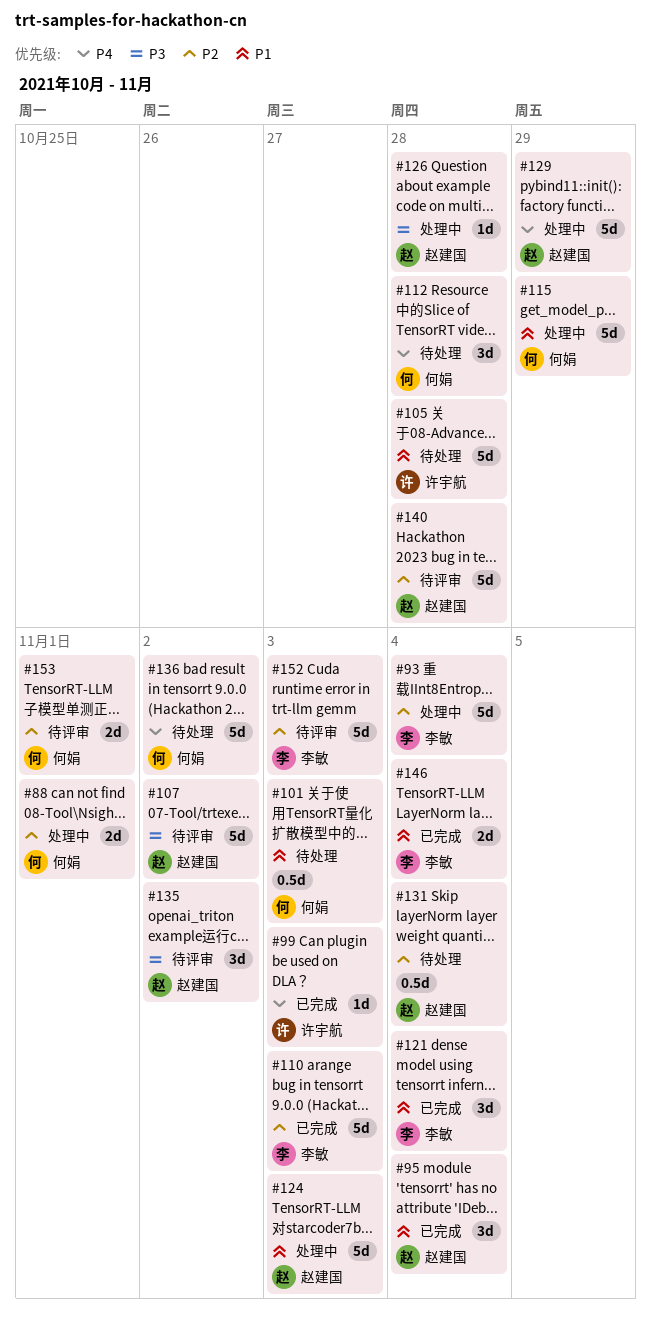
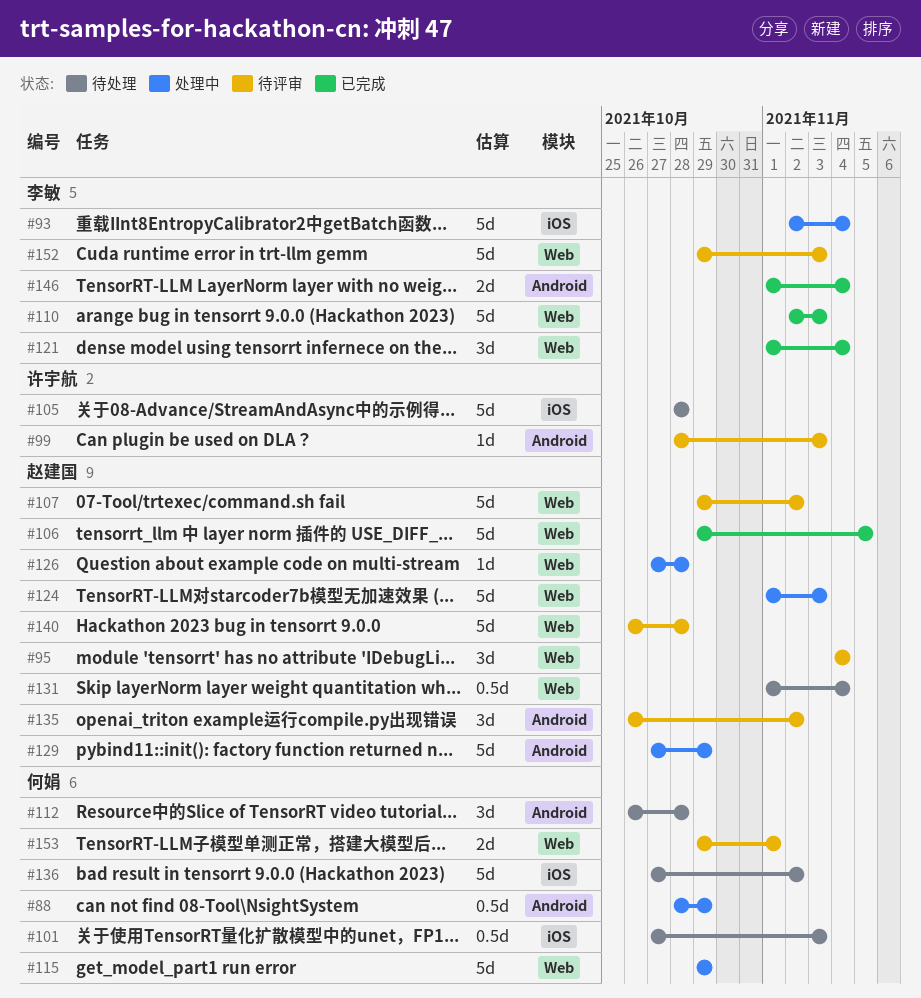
#88, estimate: 2d -> 0.5d
#88, due: Nov 1 -> Oct 29
#95, status: 已完成 -> 待评审
#99, status: 已完成 -> 待评审
#106: none -> present

